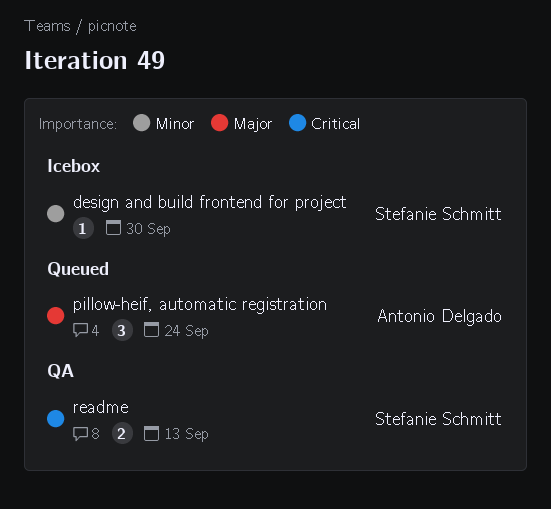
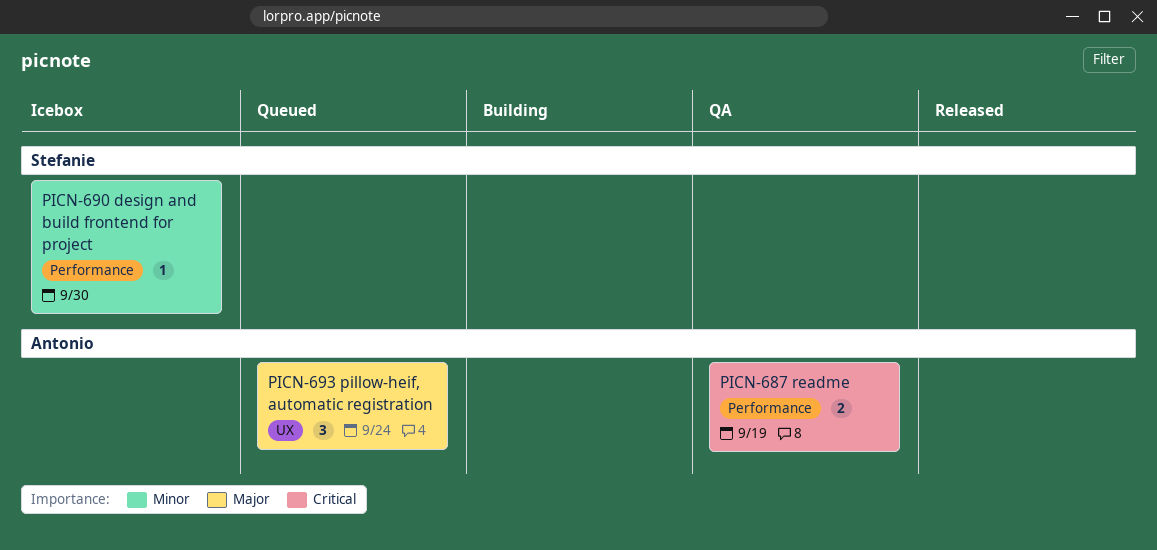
readme, owner: Stefanie Schmitt -> Antonio Delgado
readme, due: Sep 13 -> Sep 19

